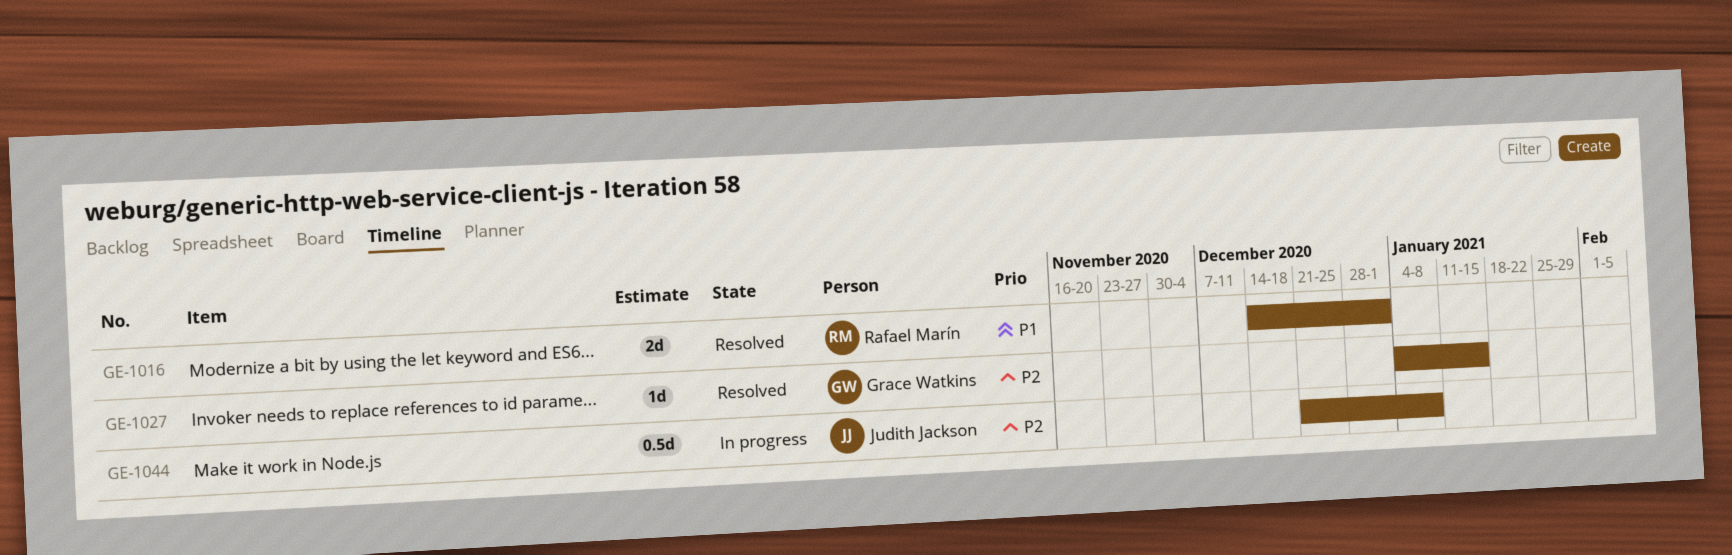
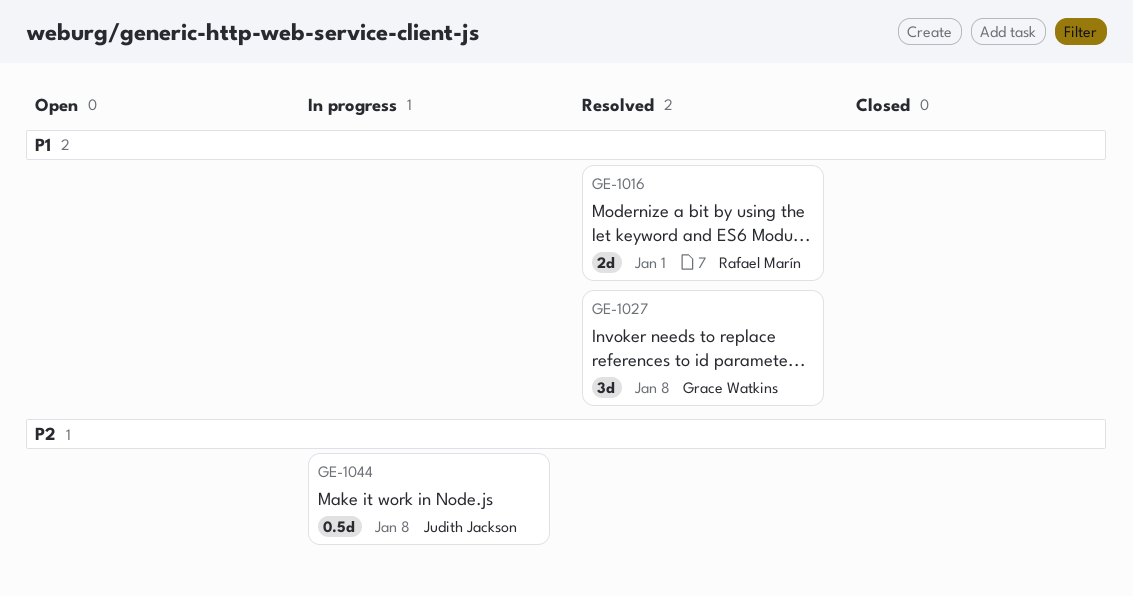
GE-1027, priority: P2 -> P1
GE-1027, estimate: 1d -> 3d
GE-1027, due: Jan 15 -> Jan 8

